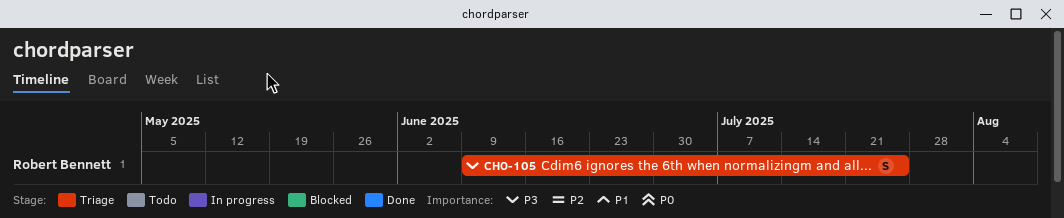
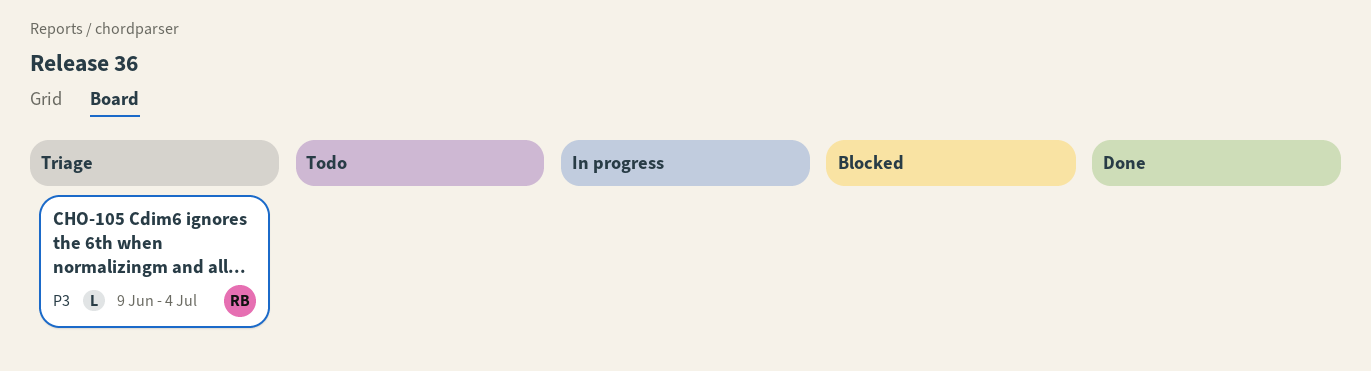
CHO-105, estimate: S -> L
CHO-105, due: Jul 25 -> Jul 4

